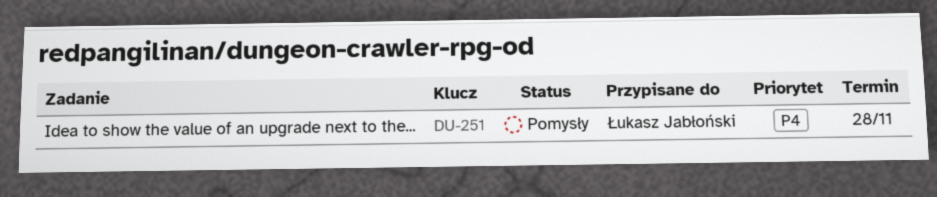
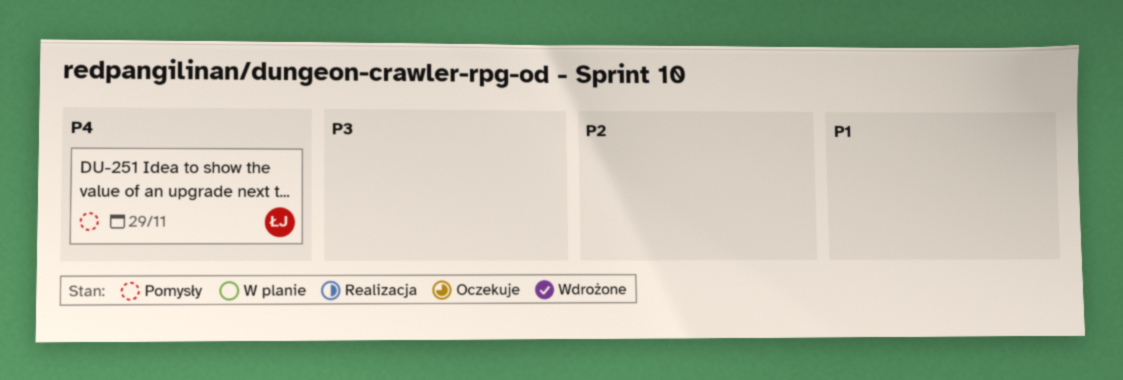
DU-251, due: Nov 28 -> Nov 29

